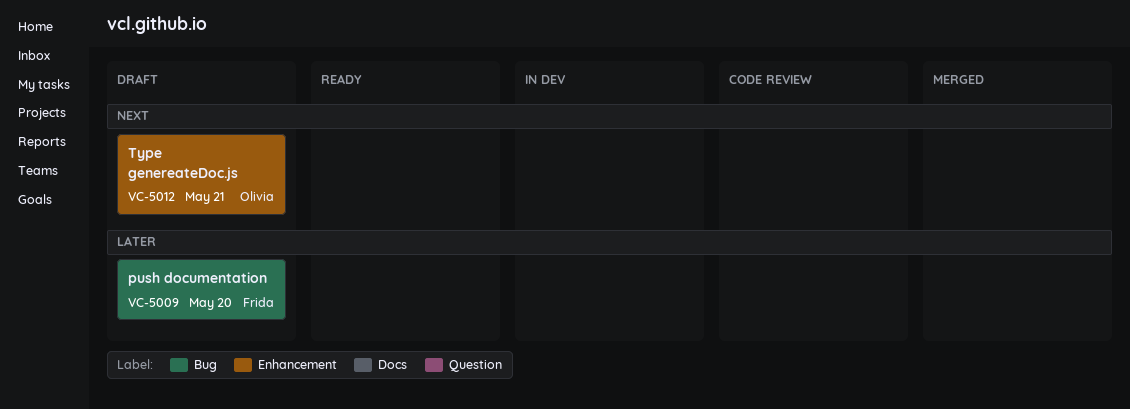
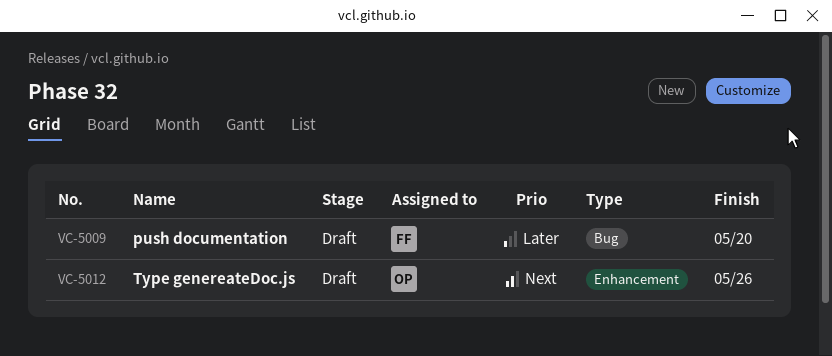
VC-5012, due: May 21 -> May 26

